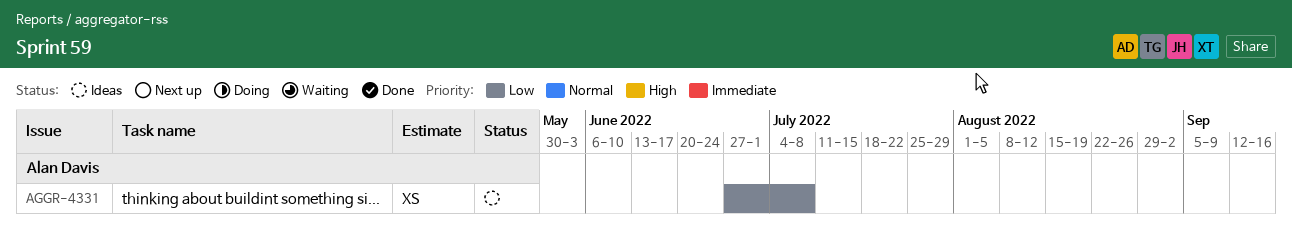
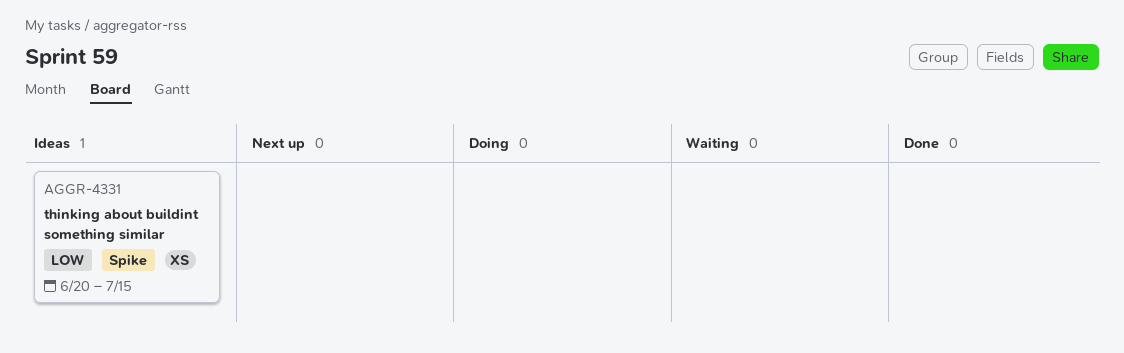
AGGR-4331, start: Jun 27 -> Jun 20
AGGR-4331, due: Jul 8 -> Jul 15

